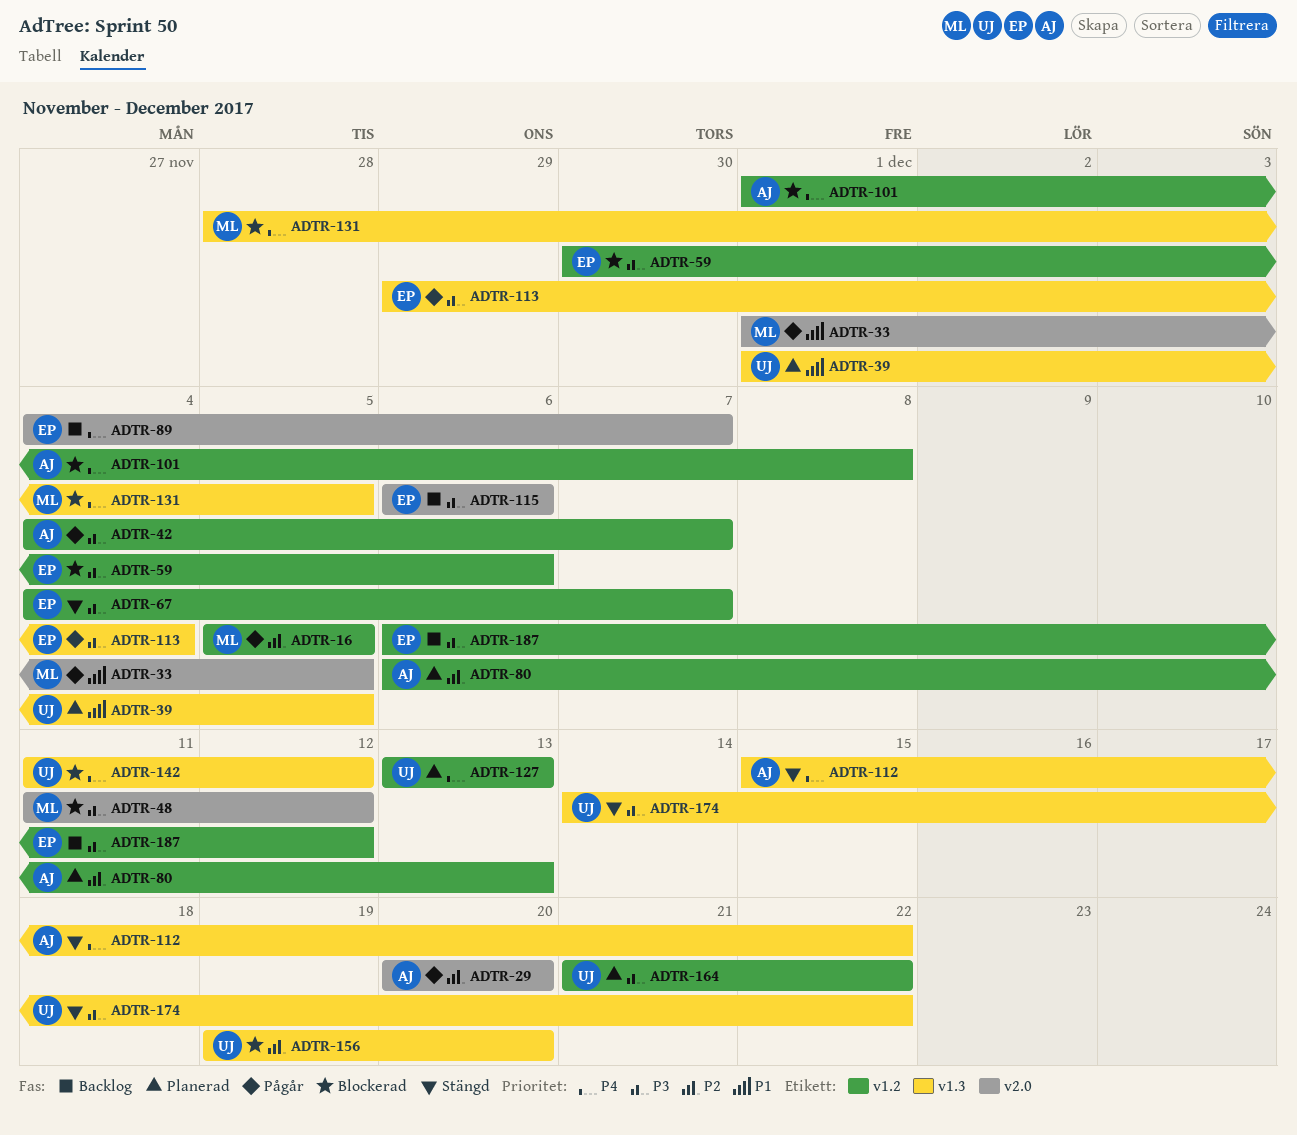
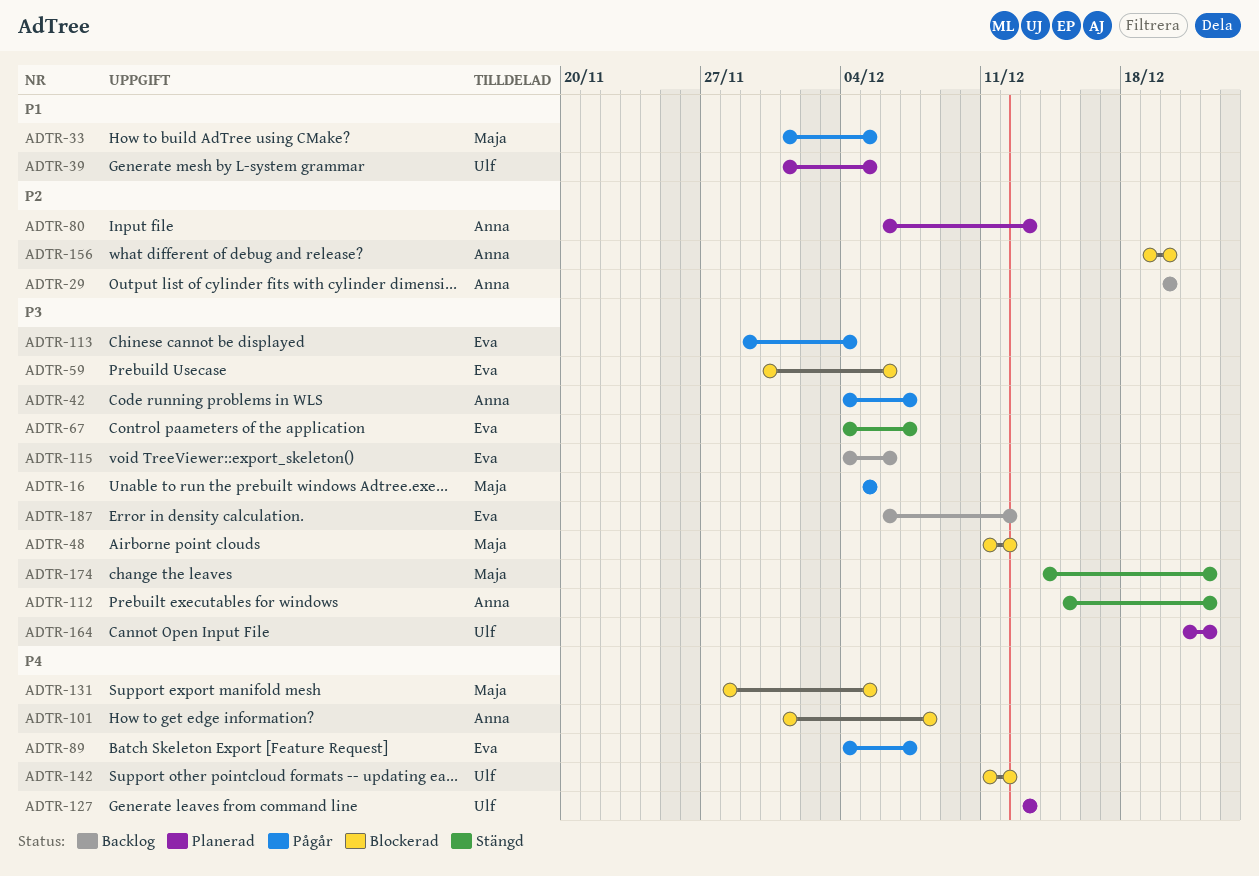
ADTR-16, priority: P2 -> P3
ADTR-29, status: Pågår -> Backlog
ADTR-89, status: Backlog -> Pågår
ADTR-112, priority: P4 -> P3
ADTR-115, start: Dec 6 -> Dec 4
ADTR-156, owner: Ulf -> Anna
ADTR-174, owner: Ulf -> Maja

